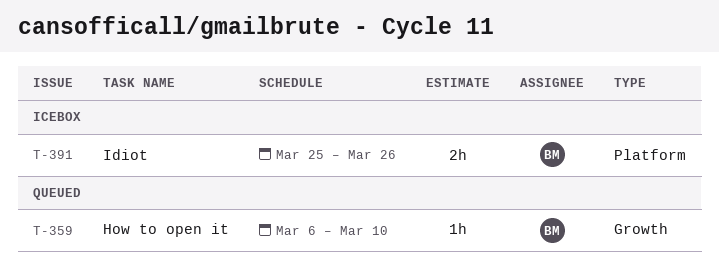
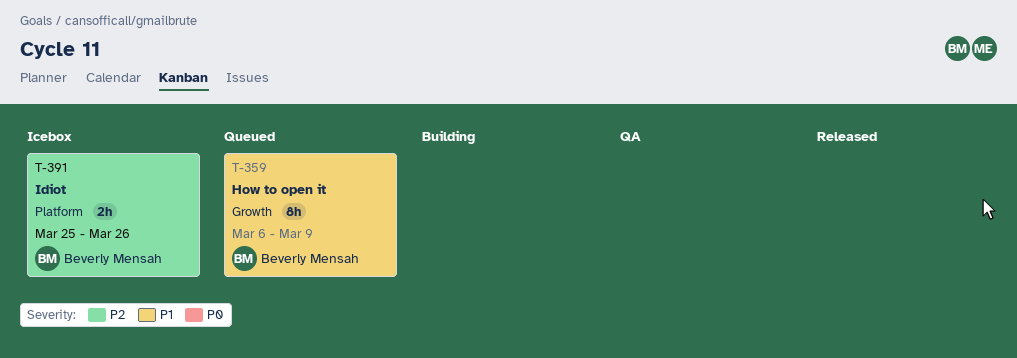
T-359, estimate: 1h -> 8h
T-359, due: Mar 10 -> Mar 9

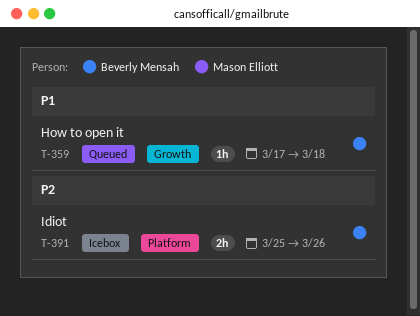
T-359, estimate: 8h -> 1h
T-359, start: Mar 6 -> Mar 17
T-359, due: Mar 9 -> Mar 18

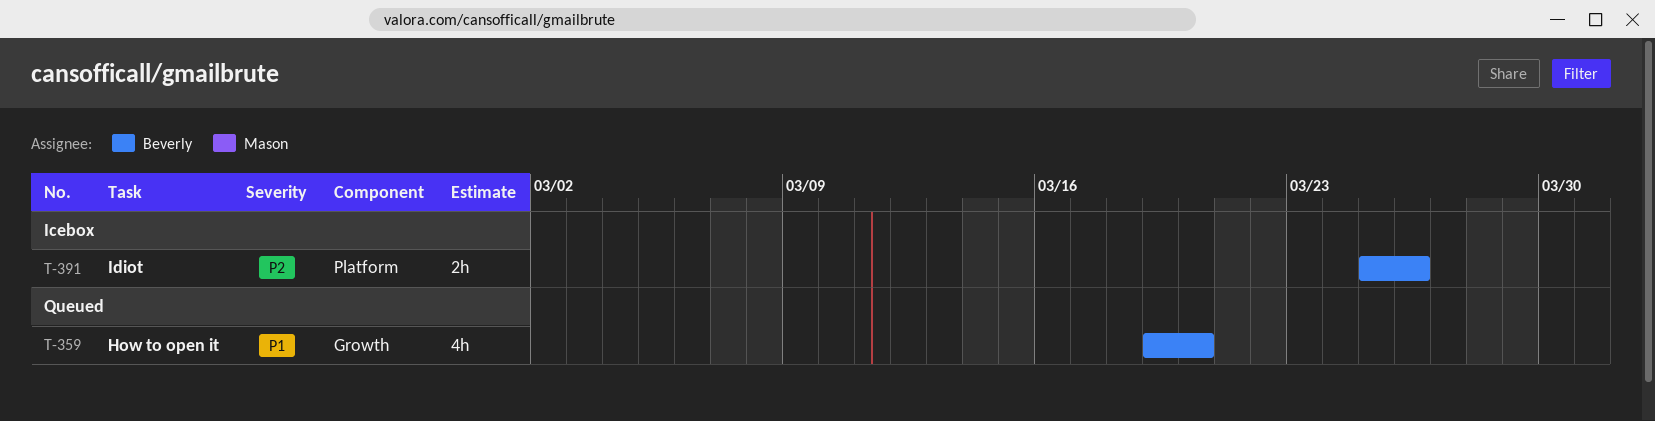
T-359, estimate: 1h -> 4h
T-359, start: Mar 17 -> Mar 19
T-359, due: Mar 18 -> Mar 20

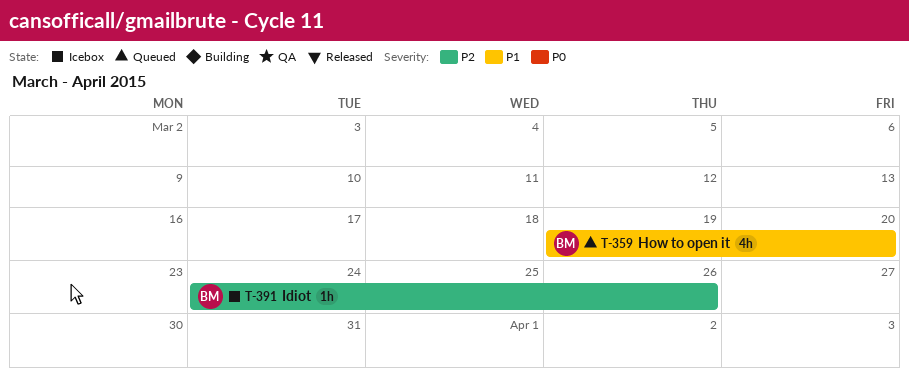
T-391, estimate: 2h -> 1h
T-391, start: Mar 25 -> Mar 24

